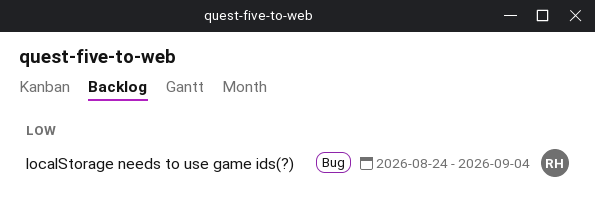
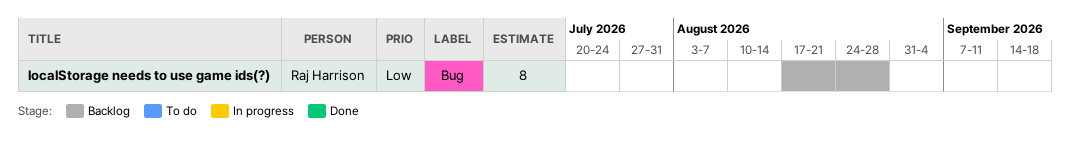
localStorage needs to use game ids(?), start: Aug 24 -> Aug 17
localStorage needs to use game ids(?), due: Sep 4 -> Aug 28

